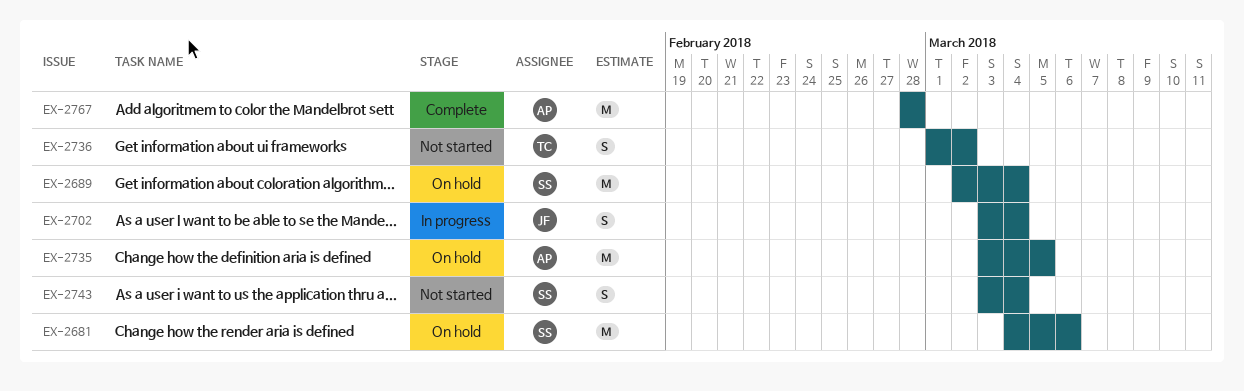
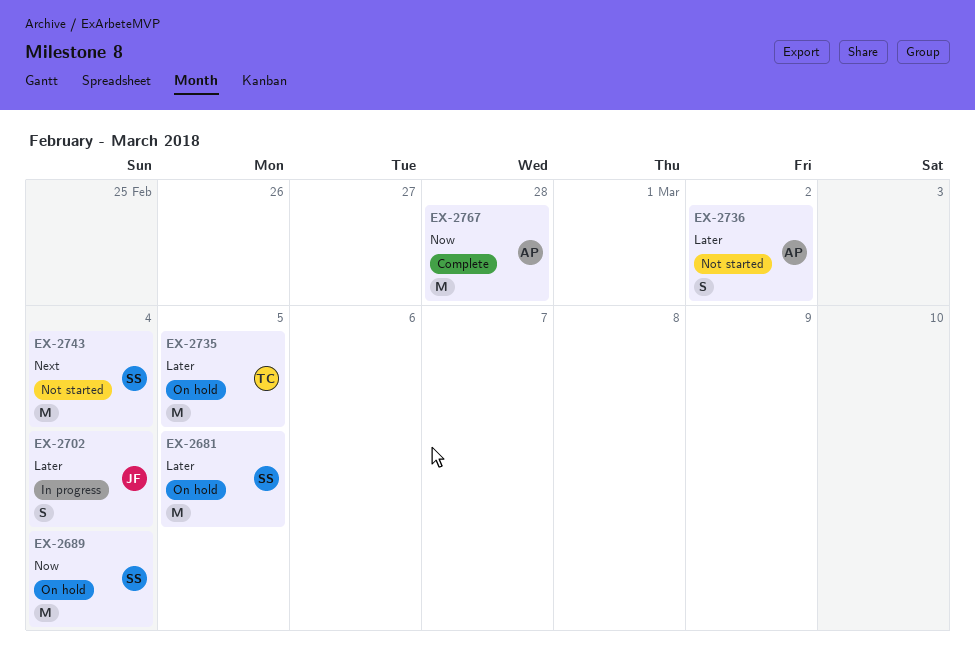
EX-2681, due: Mar 6 -> Mar 5
EX-2735, owner: AP -> TC
EX-2736, owner: TC -> AP
EX-2743, estimate: S -> M

